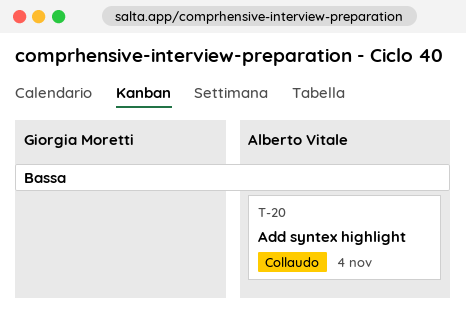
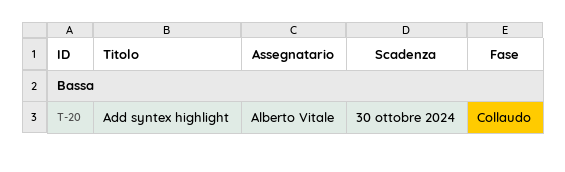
T-20, due: Nov 4 -> Oct 30

